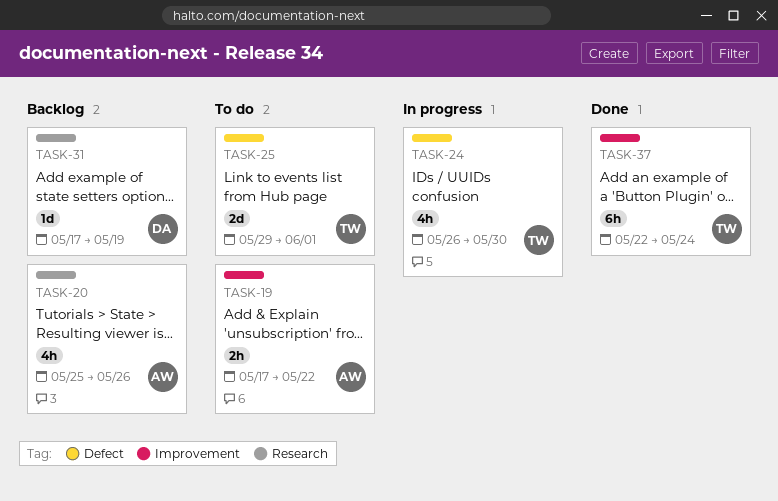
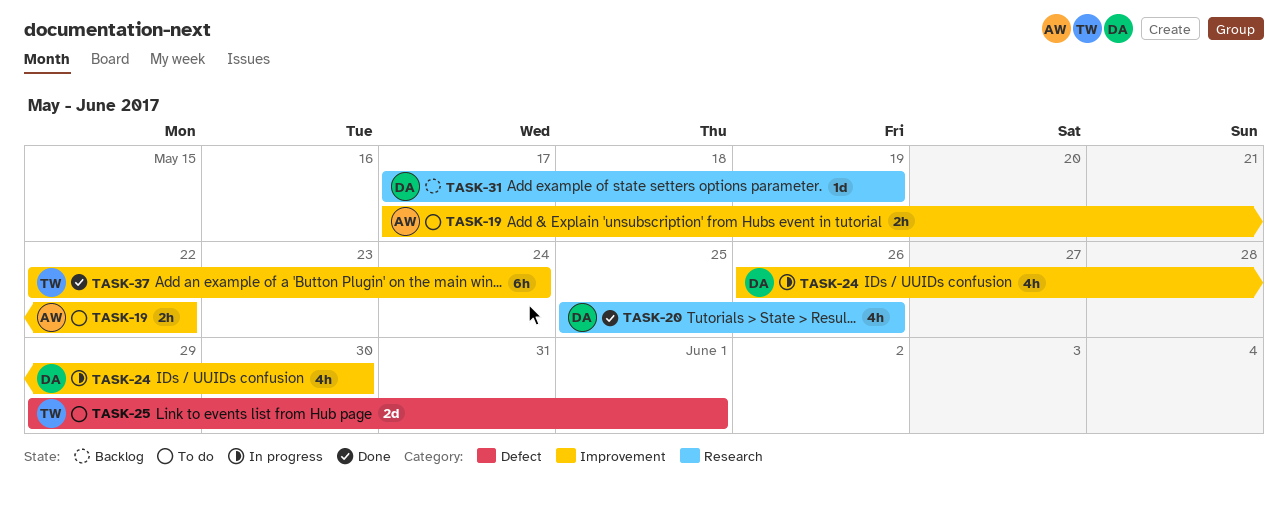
TASK-20, status: Backlog -> Done
TASK-20, owner: AW -> DA
TASK-24, owner: TW -> DA
TASK-24, label: Defect -> Improvement

